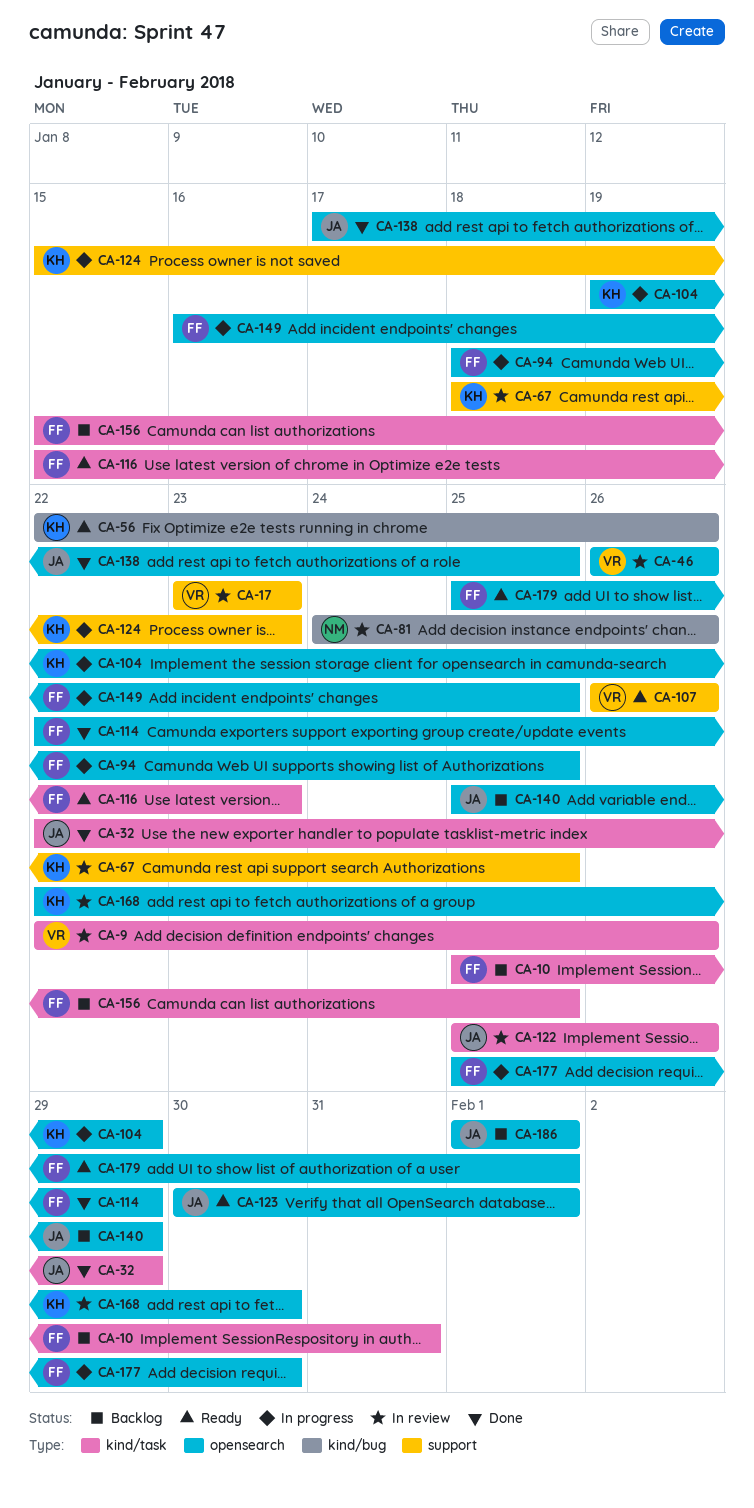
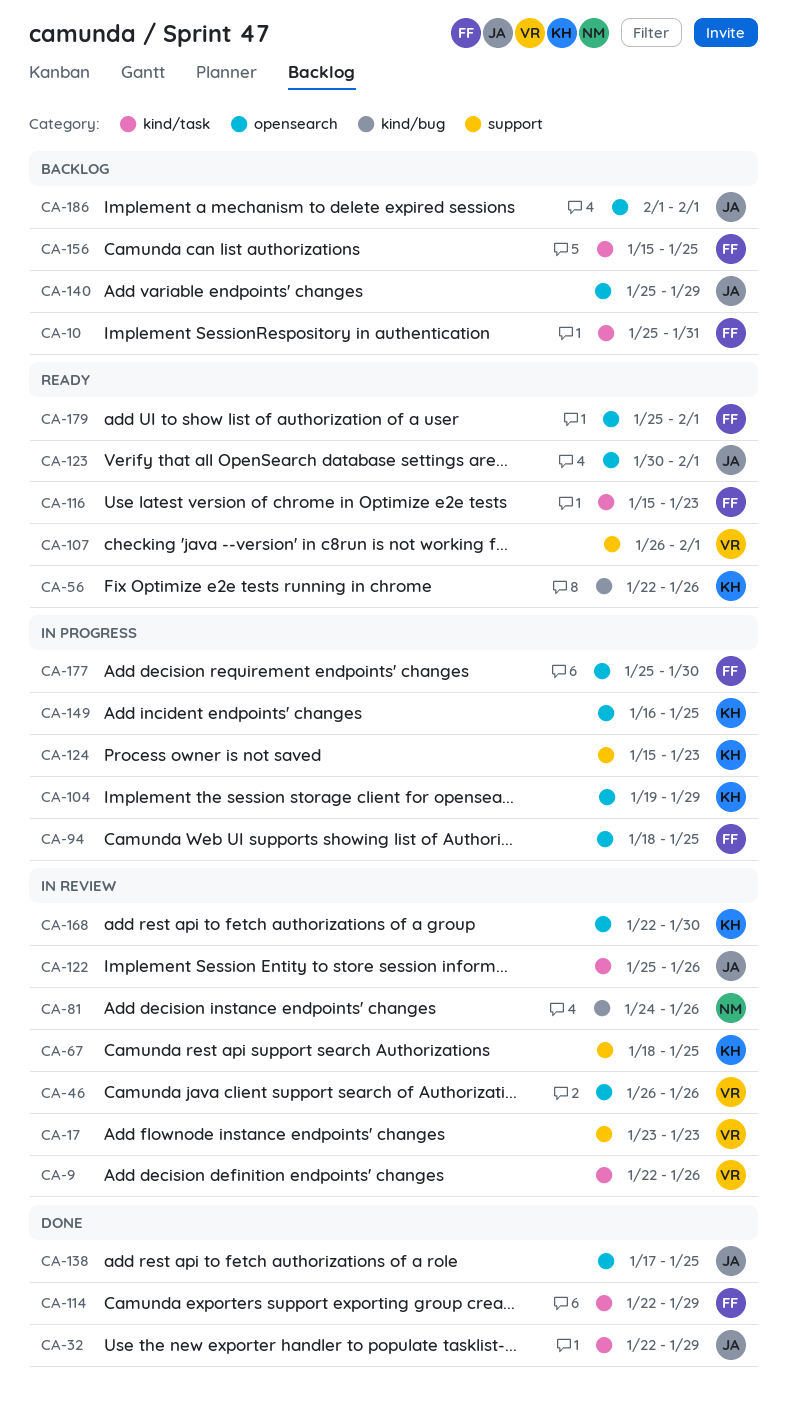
CA-107, due: Jan 26 -> Feb 1
CA-114, label: opensearch -> kind/task
CA-149, owner: FF -> KH

